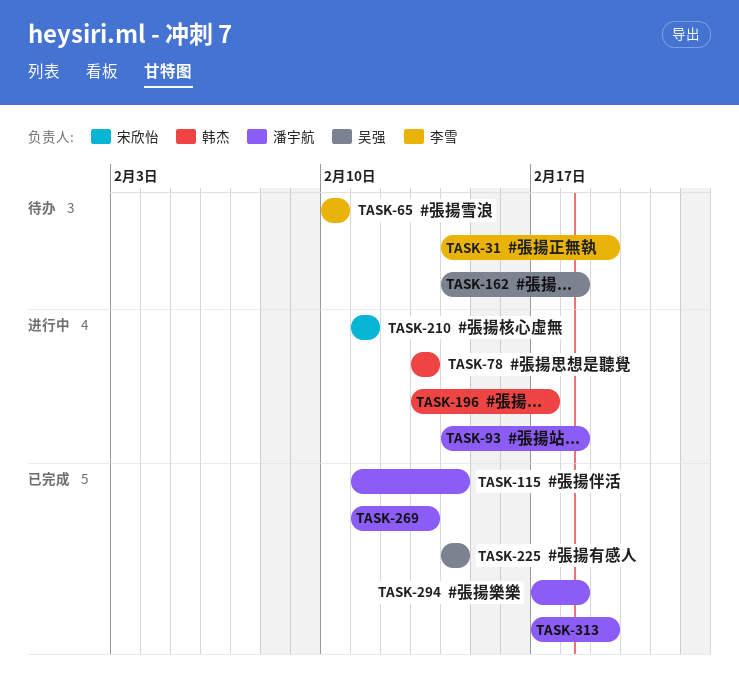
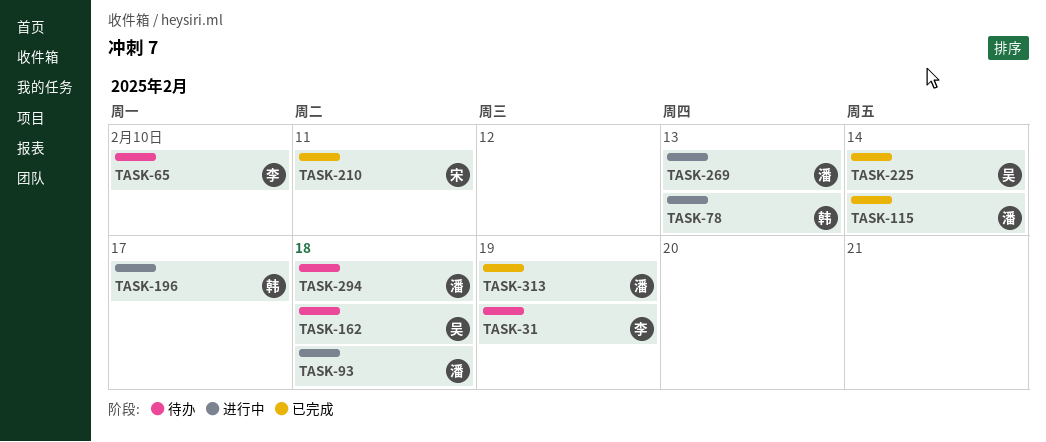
TASK-210, status: 进行中 -> 已完成
TASK-269, status: 已完成 -> 进行中
TASK-294, status: 已完成 -> 待办

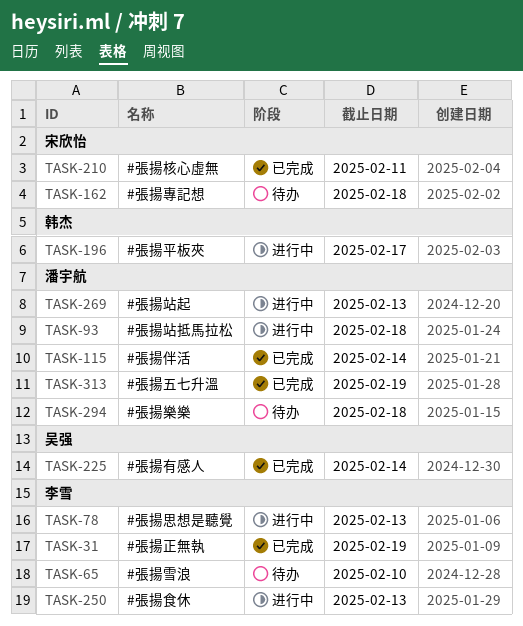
TASK-31, status: 待办 -> 已完成
TASK-78, owner: 韩杰 -> 李雪
TASK-162, owner: 吴强 -> 宋欣怡
TASK-250: none -> present

